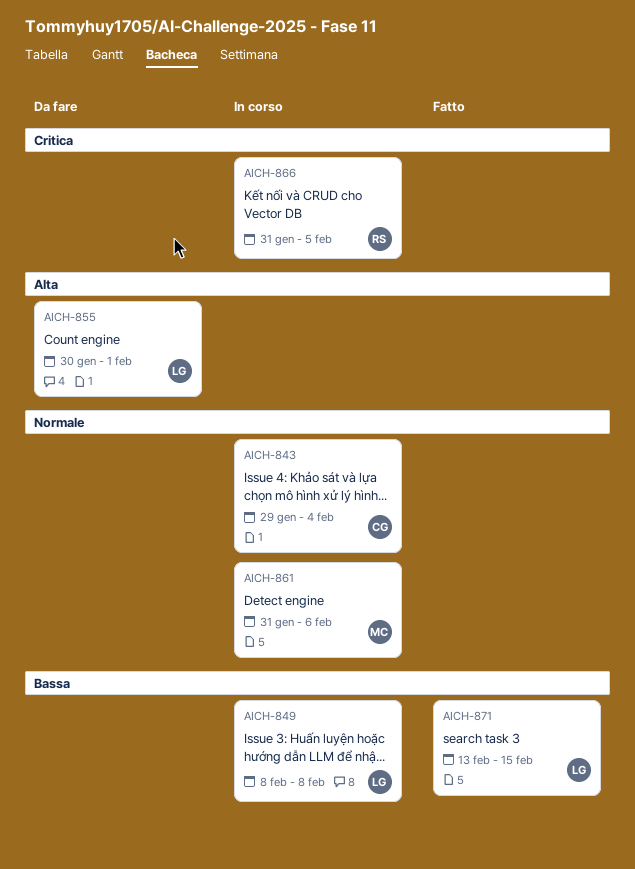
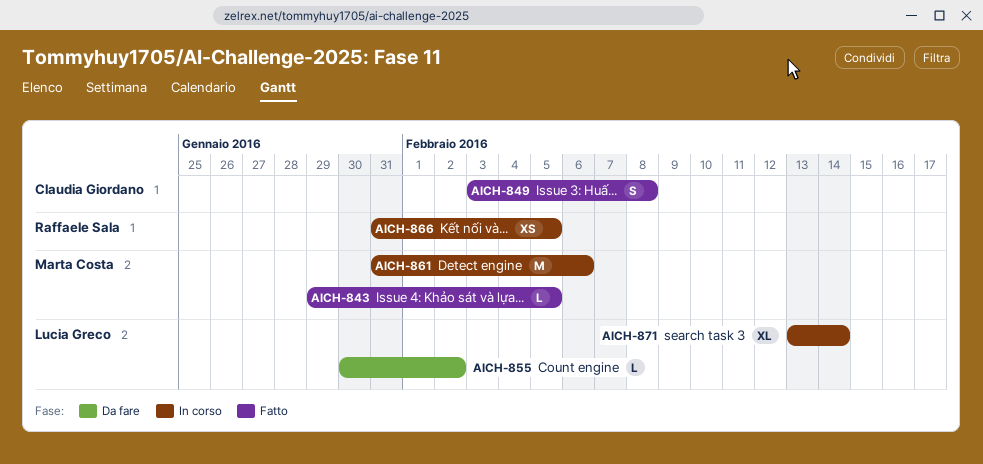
AICH-843, status: In corso -> Fatto
AICH-843, owner: Claudia Giordano -> Marta Costa
AICH-843, due: Feb 4 -> Feb 5
AICH-849, status: In corso -> Fatto
AICH-849, owner: Lucia Greco -> Claudia Giordano
AICH-849, start: Feb 8 -> Feb 3
AICH-855, due: Feb 1 -> Feb 2
AICH-871, status: Fatto -> In corso
AICH-871, due: Feb 15 -> Feb 14

